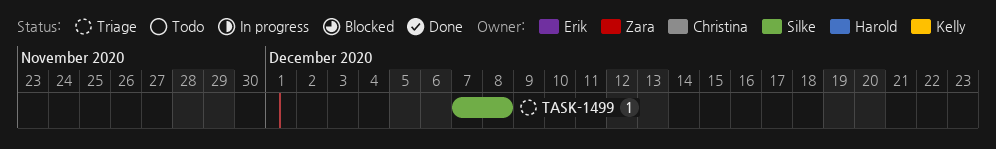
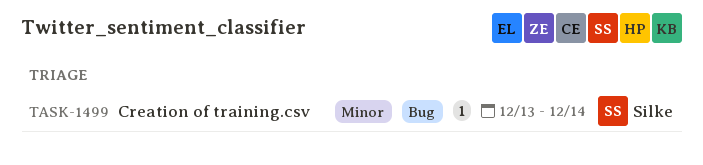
TASK-1499, start: Dec 7 -> Dec 13
TASK-1499, due: Dec 8 -> Dec 14

